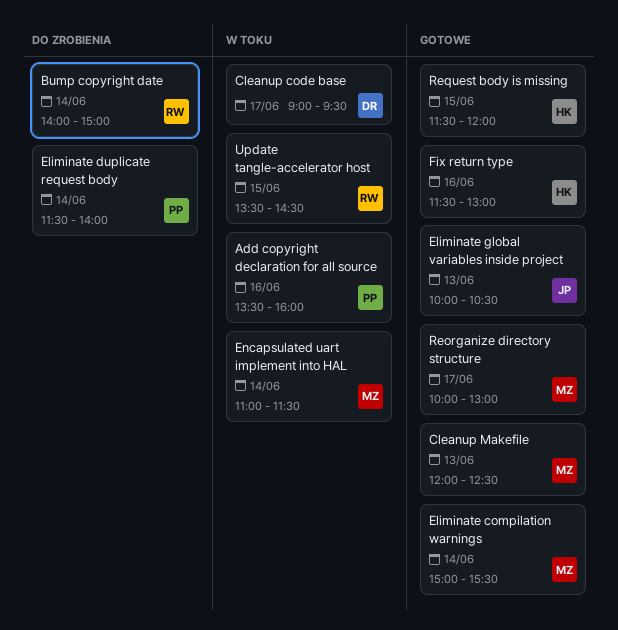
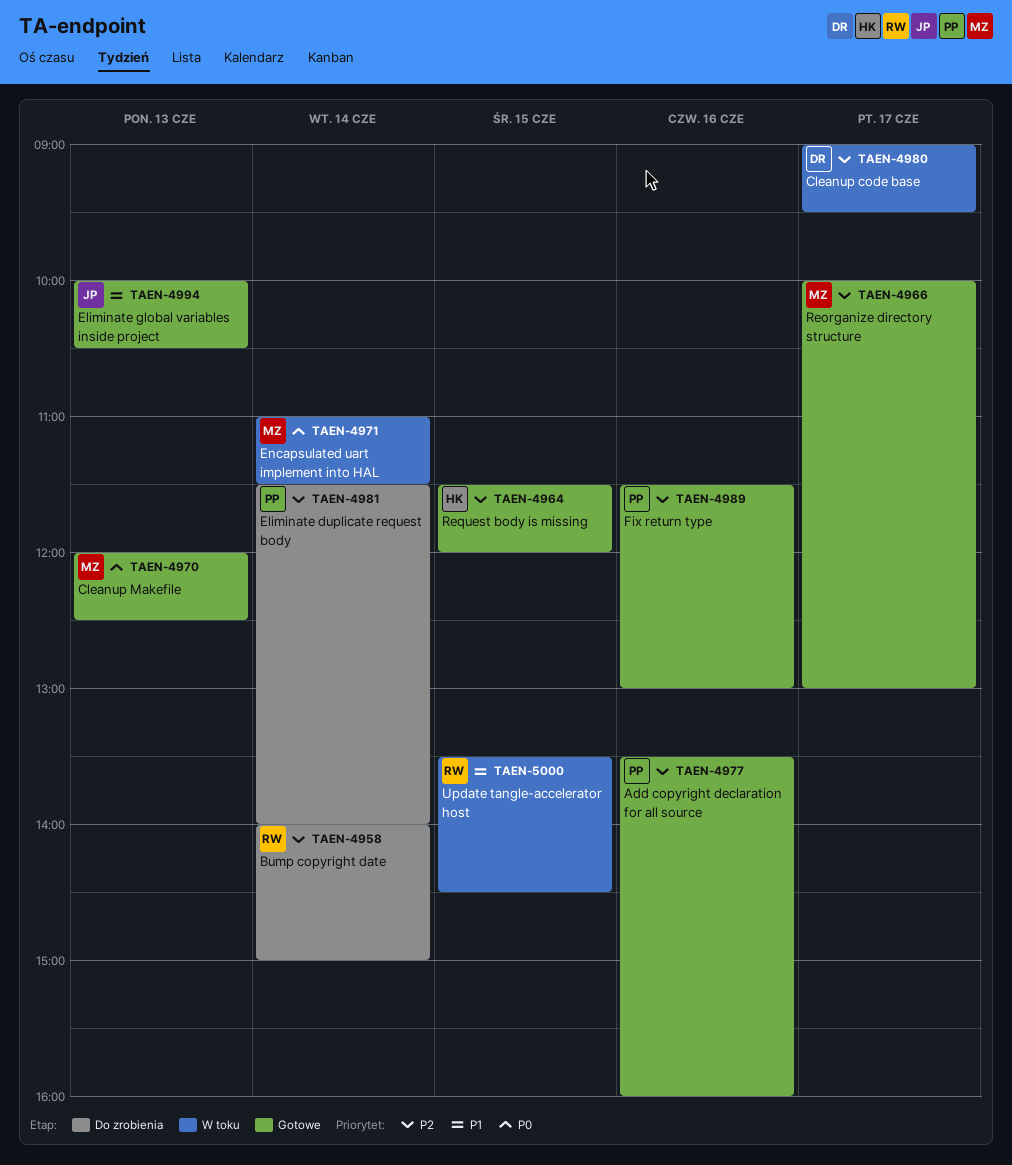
Add copyright declaration for all source, status: W toku -> Gotowe
Eliminate compilation warnings: present -> none
Fix return type, owner: HK -> PP

